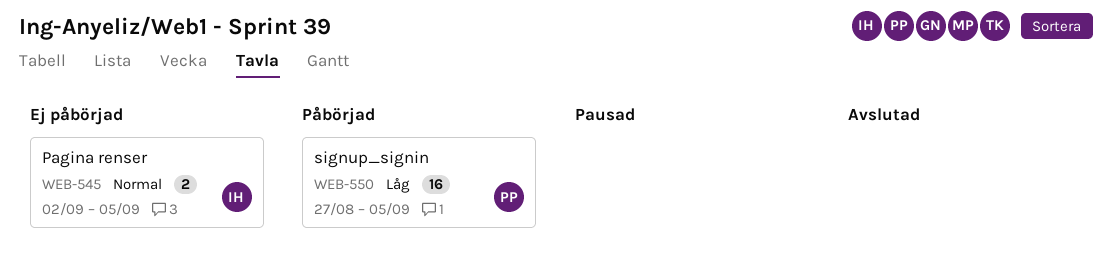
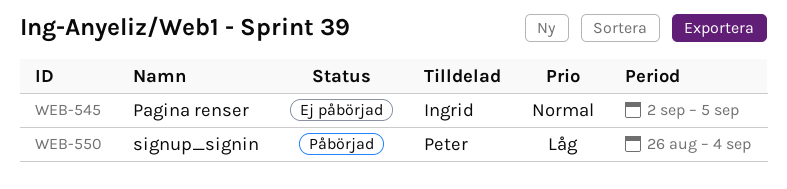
WEB-550, start: Aug 27 -> Aug 26
WEB-550, due: Sep 5 -> Sep 4

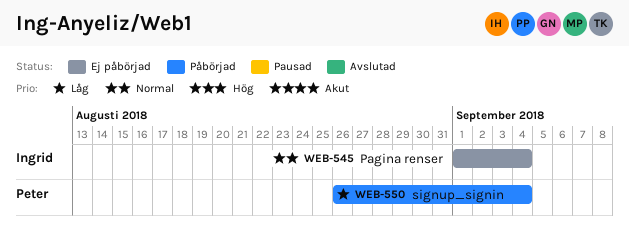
WEB-545, start: Sep 2 -> Sep 1
WEB-545, due: Sep 5 -> Sep 4

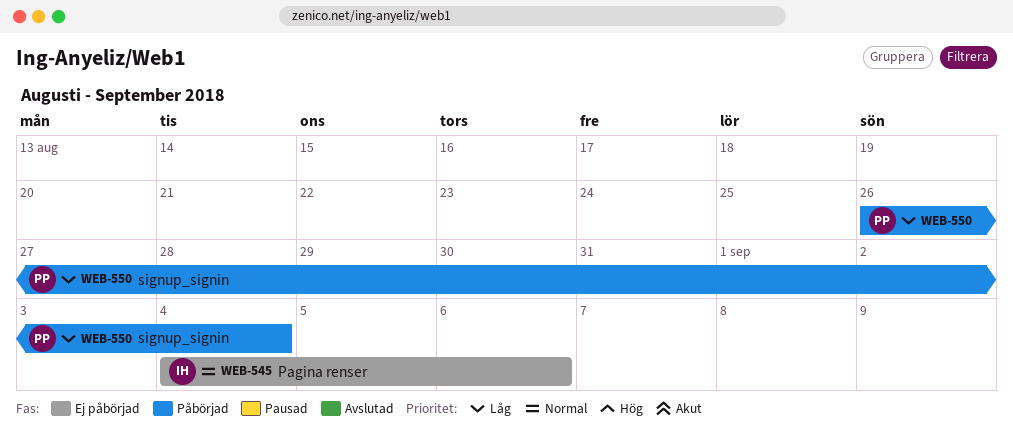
WEB-545, start: Sep 1 -> Sep 4
WEB-545, due: Sep 4 -> Sep 6

